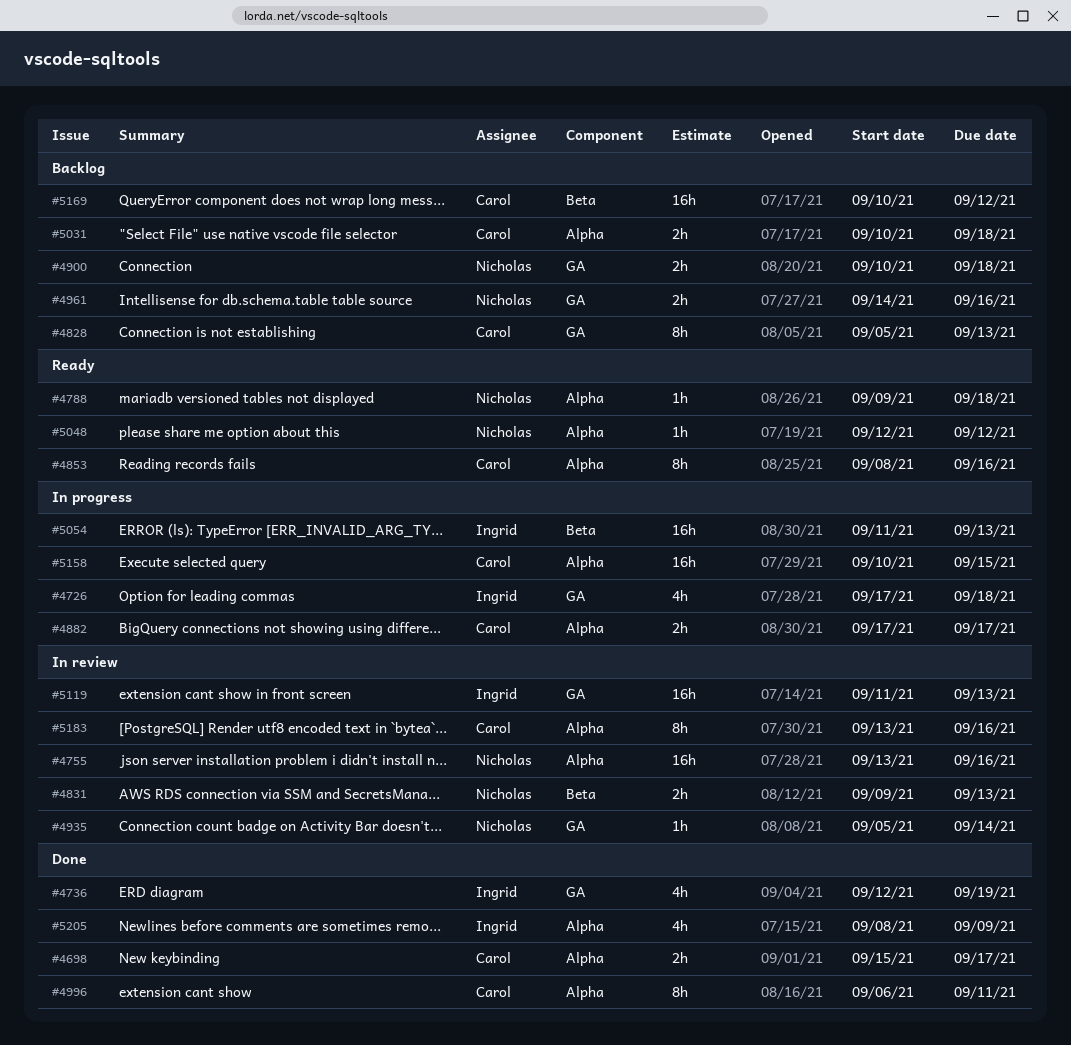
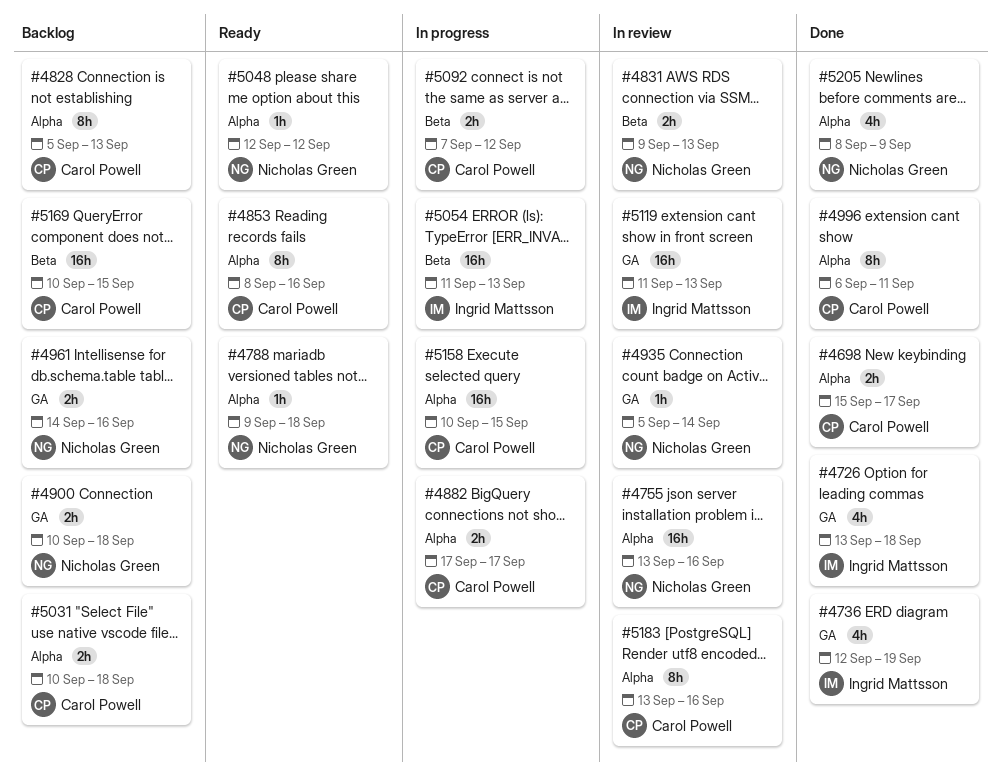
#4726, status: In progress -> Done
#4726, start: Sep 17 -> Sep 13
#4828, label: GA -> Alpha
#5092: none -> present
#5169, due: Sep 12 -> Sep 15
#5205, owner: Ingrid Mattsson -> Nicholas Green

